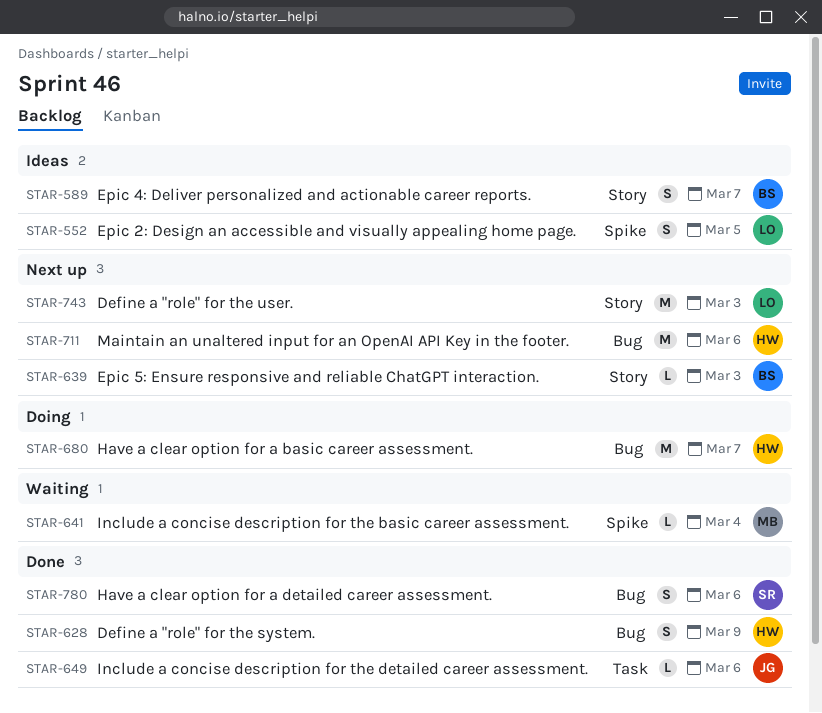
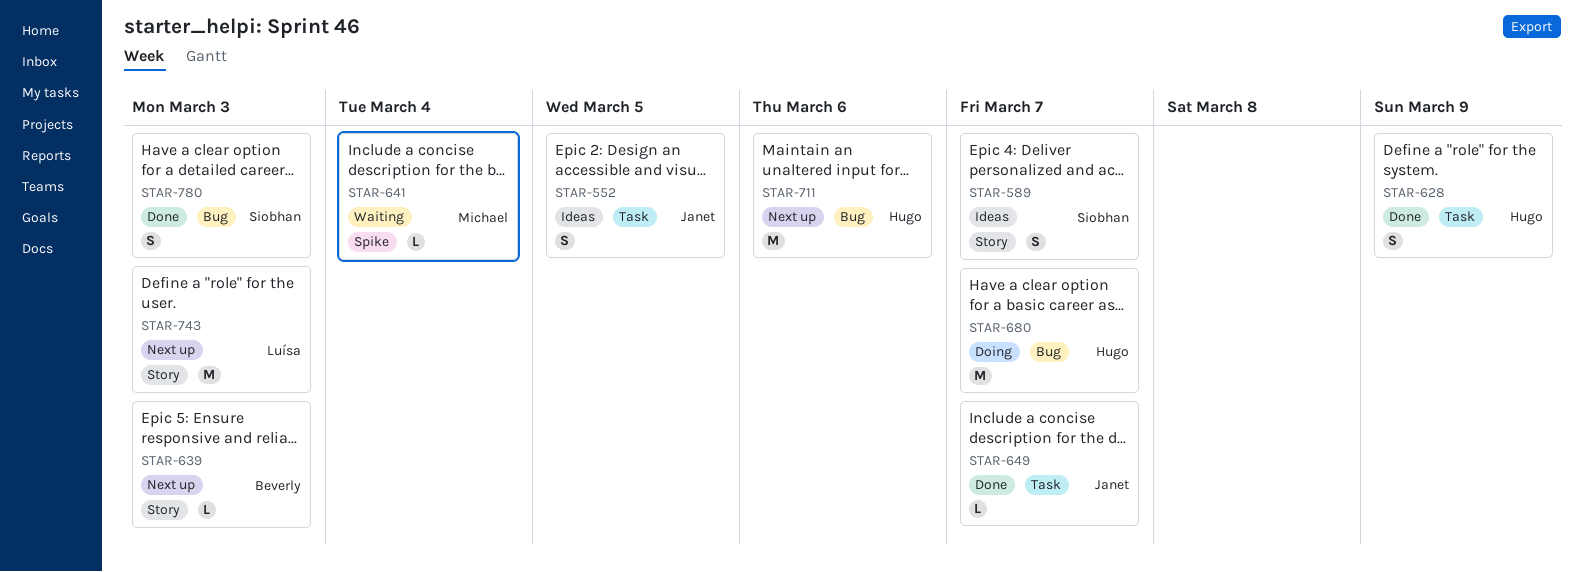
STAR-552, owner: Luísa -> Janet
STAR-552, label: Spike -> Task
STAR-589, owner: Beverly -> Siobhan
STAR-628, label: Bug -> Task
STAR-649, due: Mar 6 -> Mar 7
STAR-780, due: Mar 6 -> Mar 3

